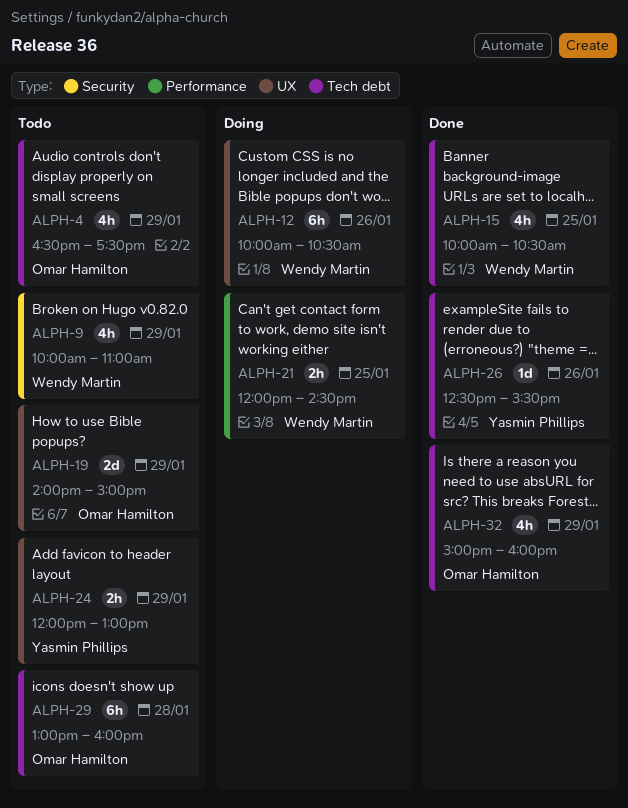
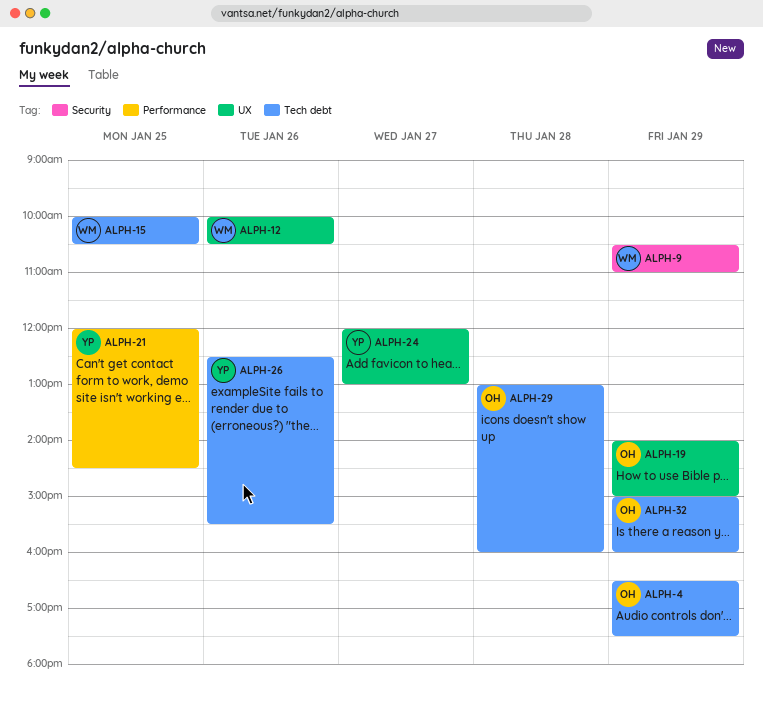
ALPH-9, begins: 10:00 -> 10:30
ALPH-21, owner: Wendy Martin -> Yasmin Phillips
ALPH-24, day: Jan 29 -> Jan 27

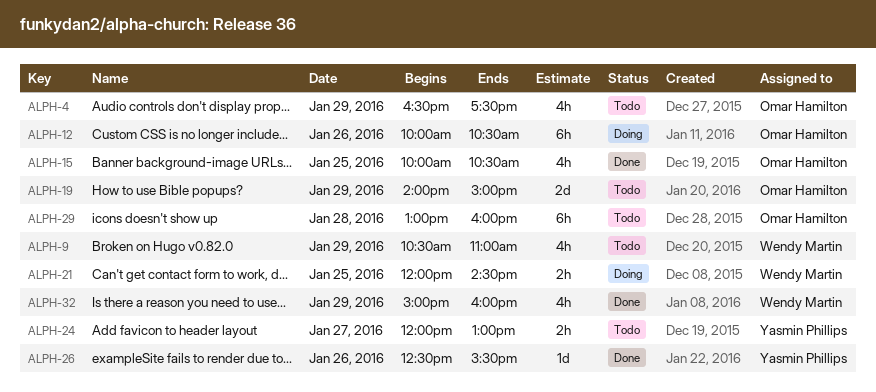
ALPH-12, owner: Wendy Martin -> Omar Hamilton
ALPH-15, owner: Wendy Martin -> Omar Hamilton
ALPH-21, owner: Yasmin Phillips -> Wendy Martin
ALPH-32, owner: Omar Hamilton -> Wendy Martin

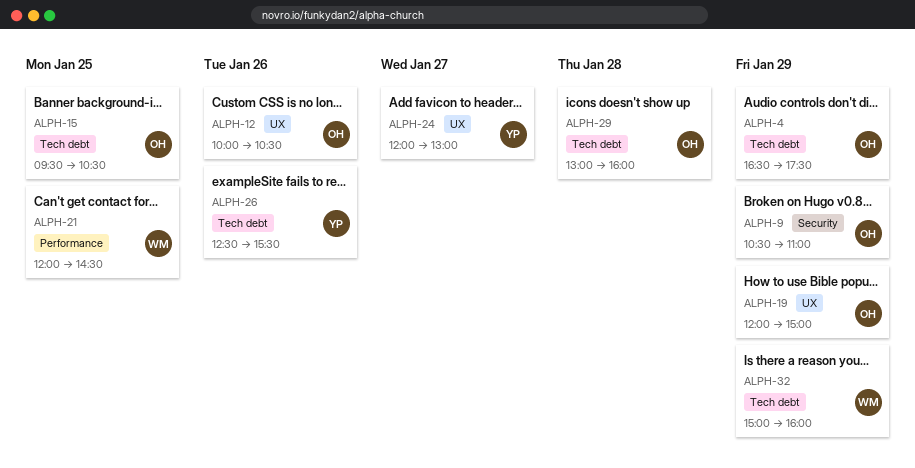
ALPH-9, owner: Wendy Martin -> Omar Hamilton
ALPH-15, begins: 10:00 -> 09:30
ALPH-19, begins: 14:00 -> 12:00

